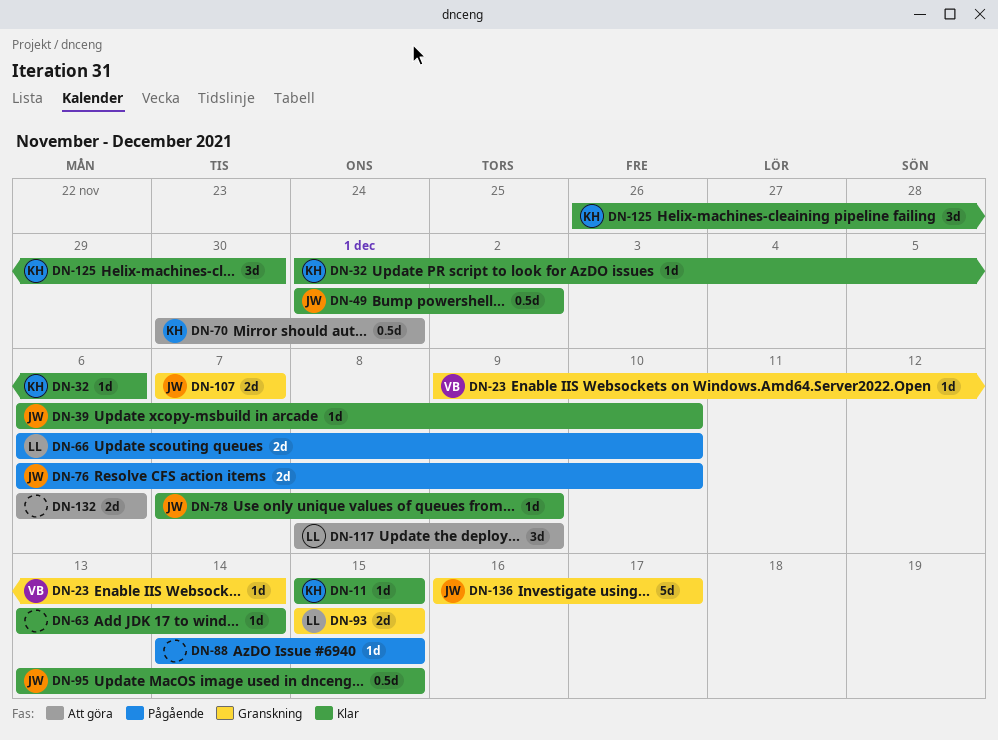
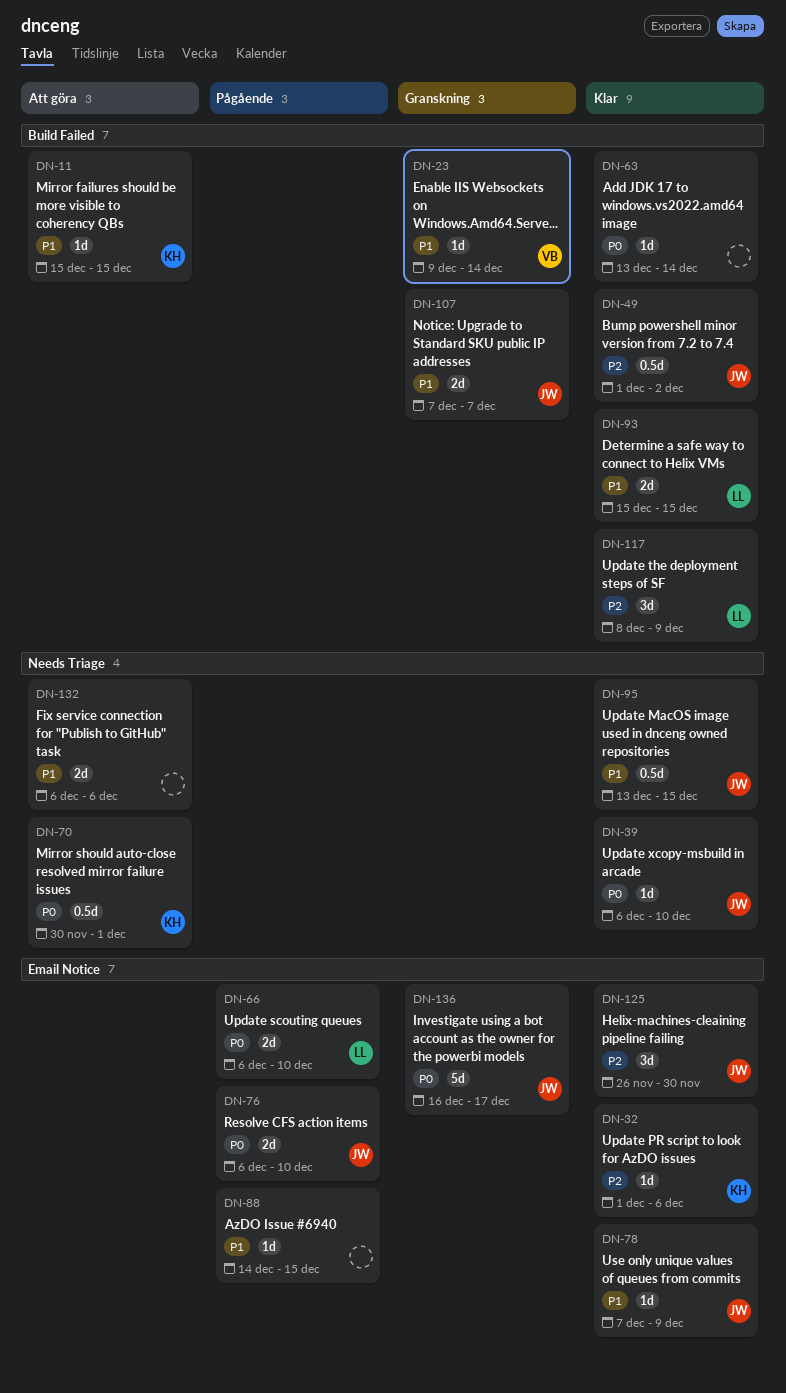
DN-11, status: Klar -> Att göra
DN-93, status: Granskning -> Klar
DN-117, status: Att göra -> Klar
DN-125, owner: KH -> JW

